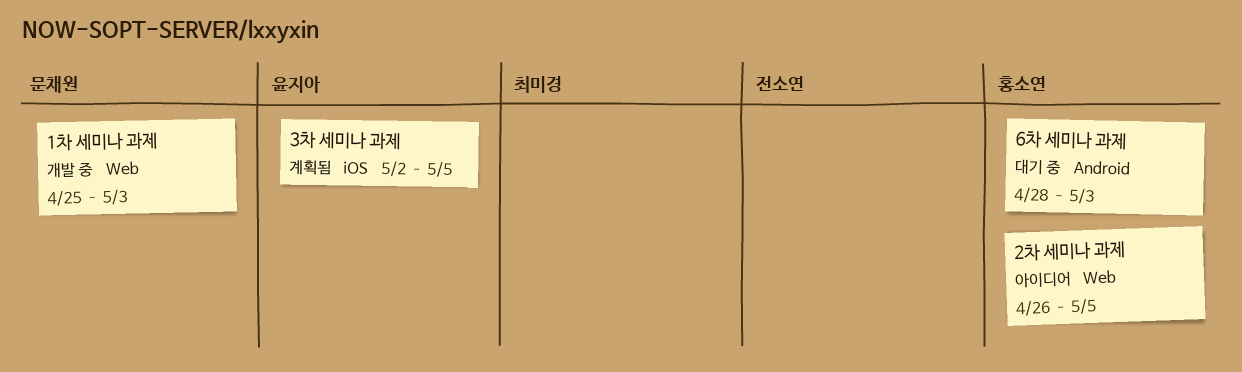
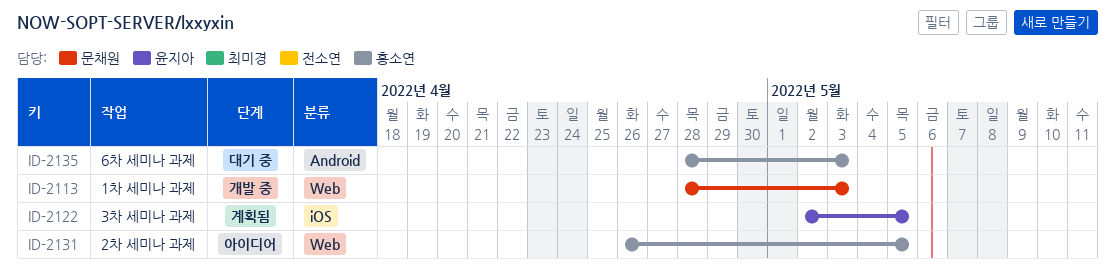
1차 세미나 과제, start: Apr 25 -> Apr 28

